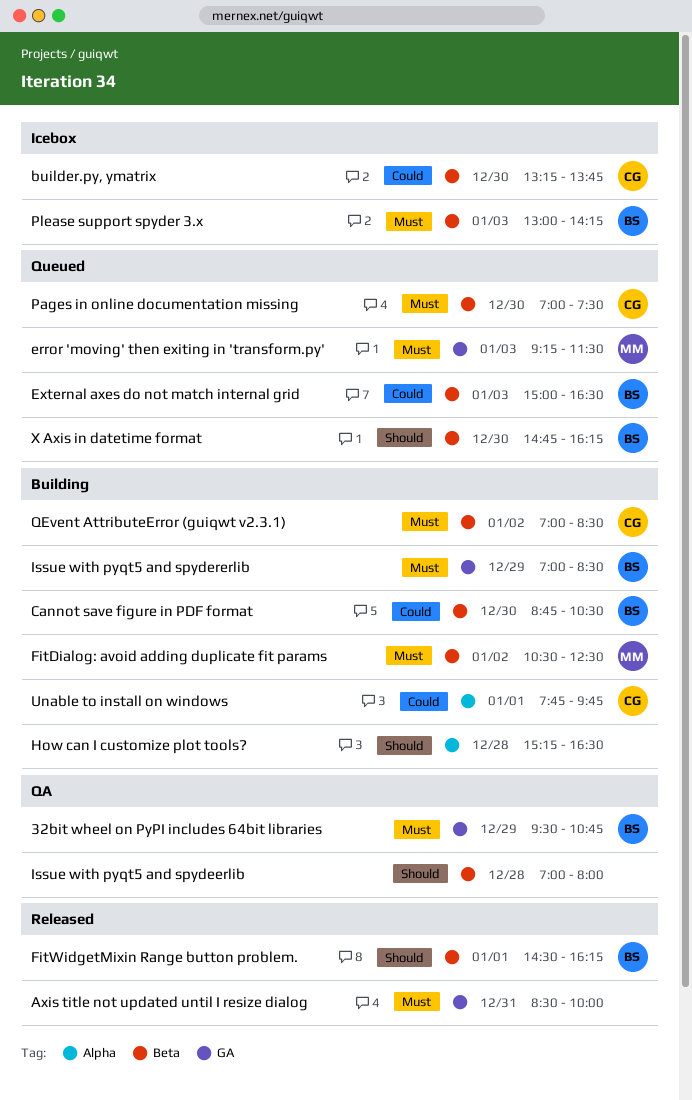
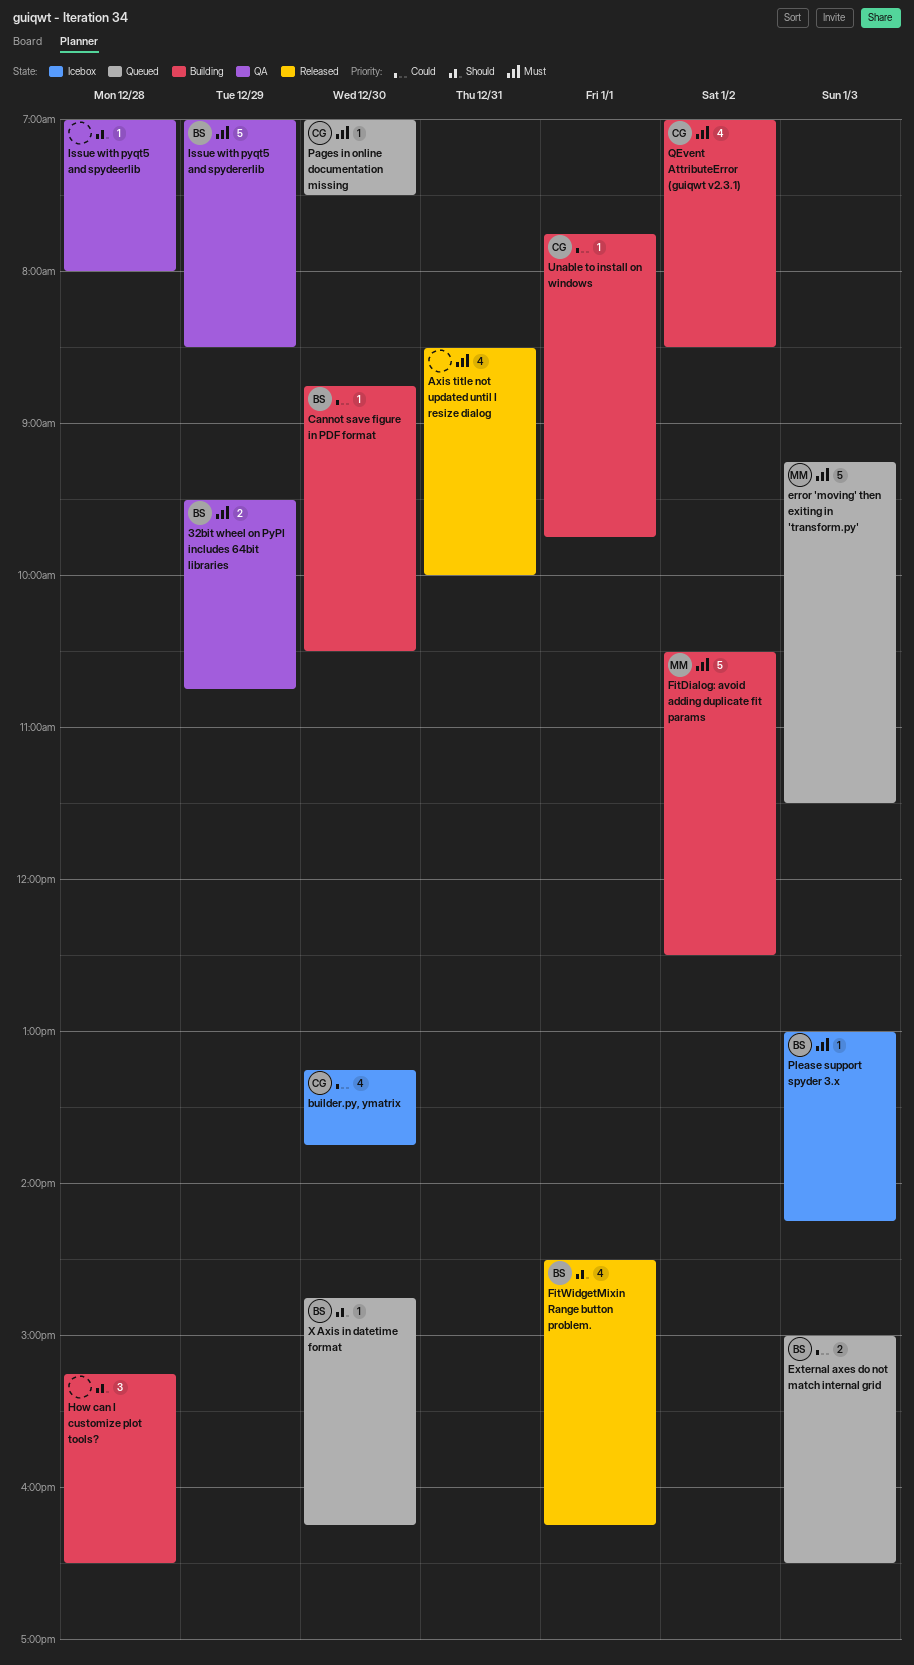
Issue with pyqt5 and spydererlib, status: Building -> QA

